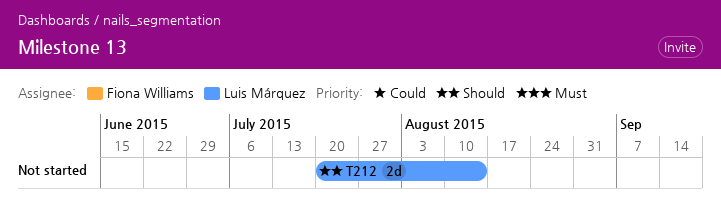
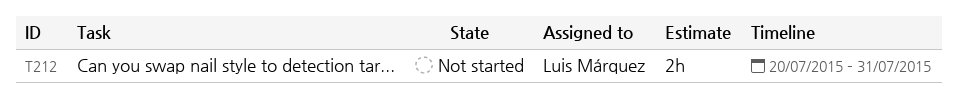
T212, estimate: 2d -> 2h
T212, due: Aug 14 -> Jul 31

